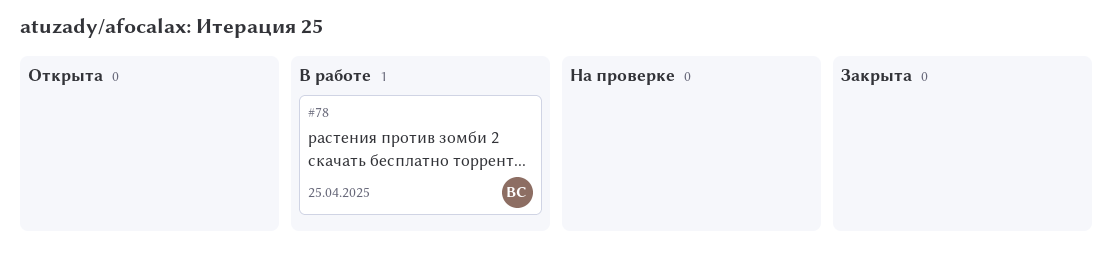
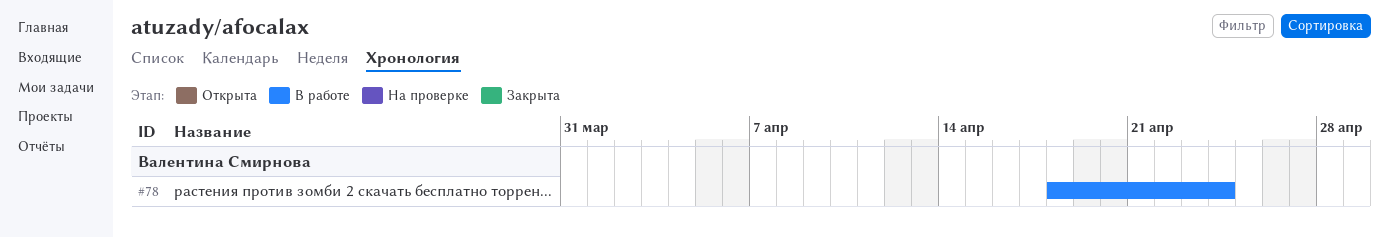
#78, due: Apr 25 -> Apr 24

